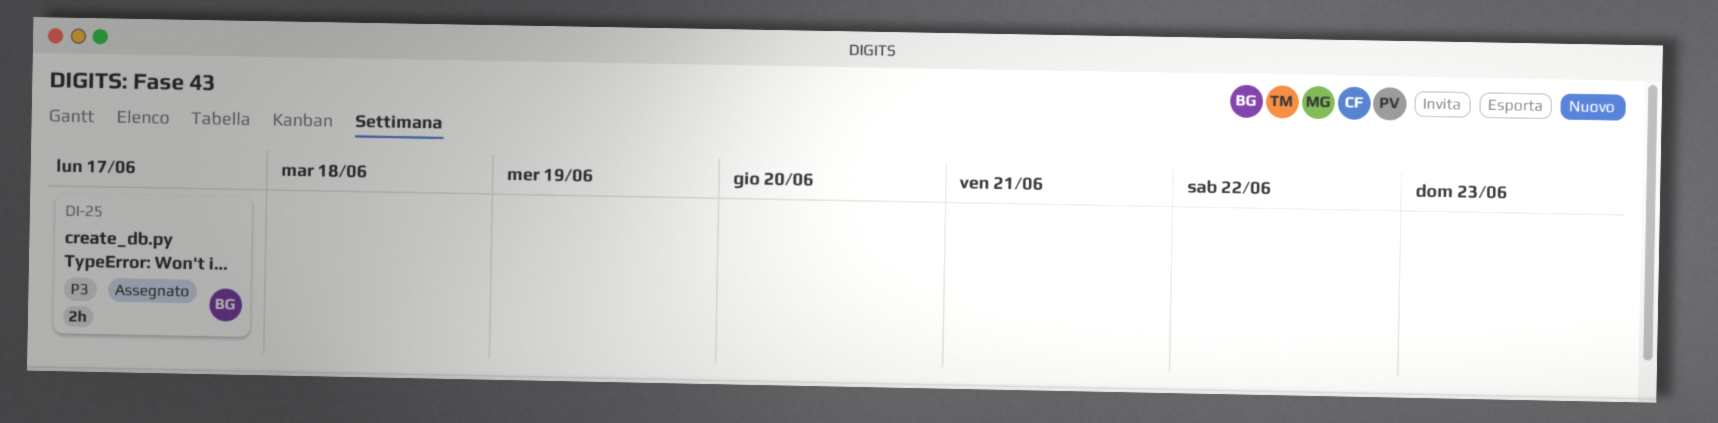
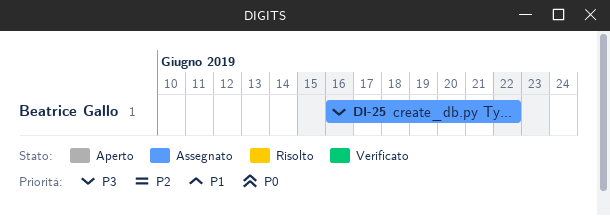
DI-25, due: Jun 17 -> Jun 22

